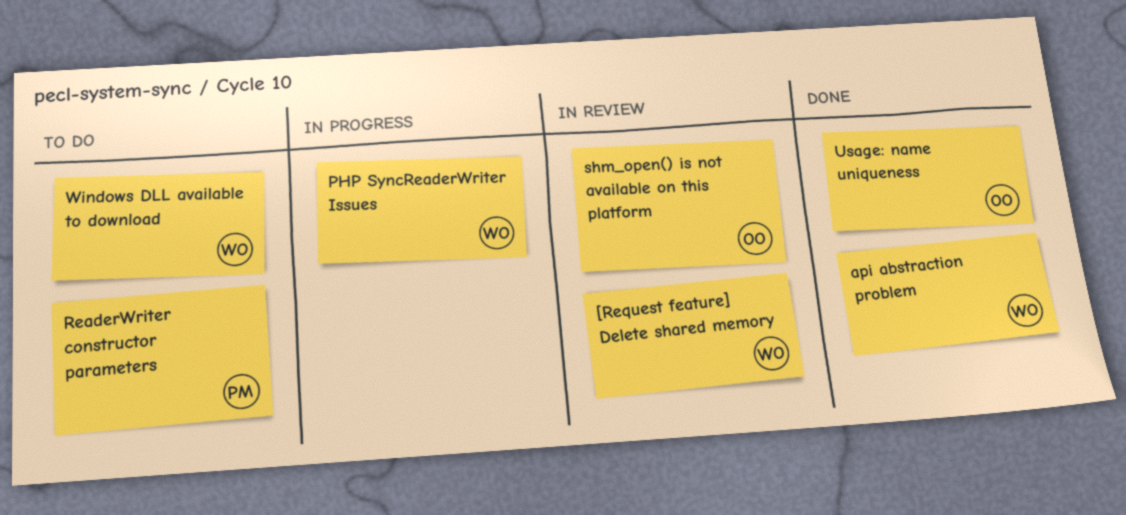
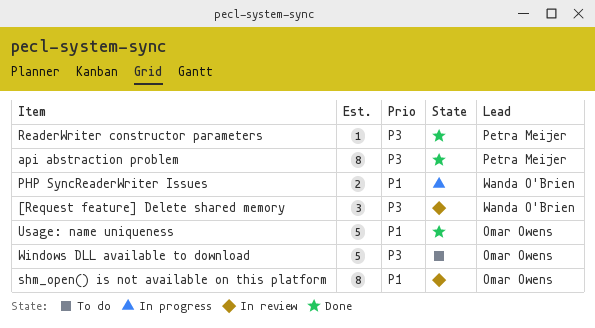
api abstraction problem, owner: Wanda O'Brien -> Petra Meijer
ReaderWriter constructor parameters, status: To do -> Done
Windows DLL available to download, owner: Wanda O'Brien -> Omar Owens

